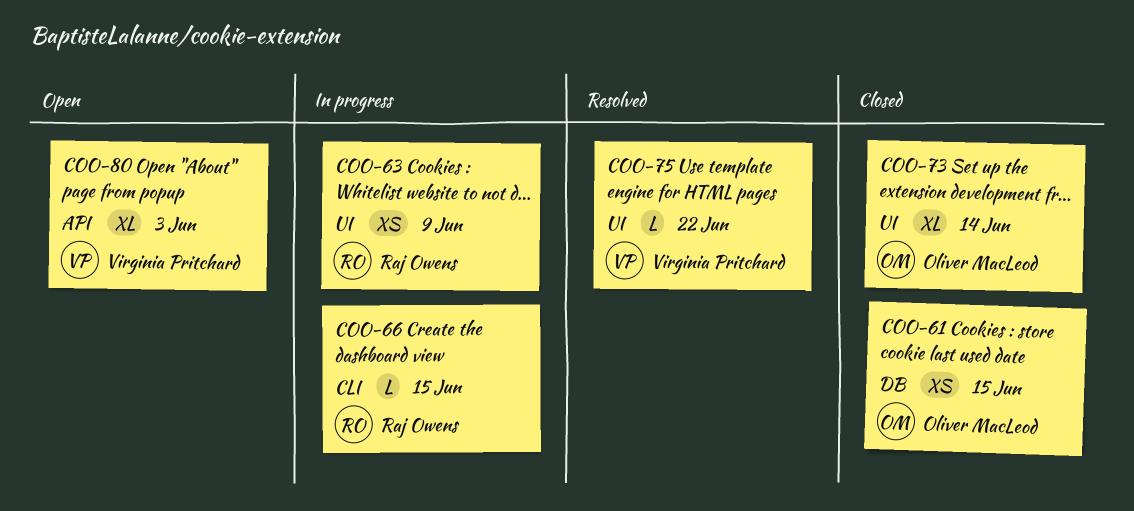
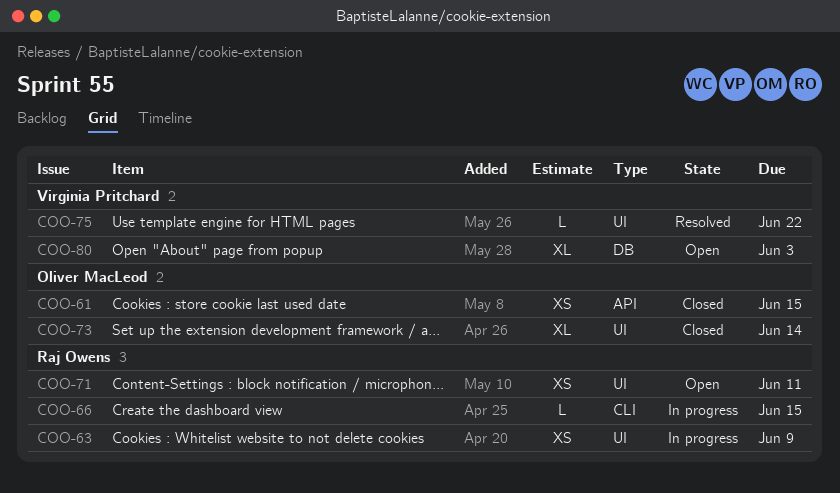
COO-61, label: DB -> API
COO-71: none -> present
COO-80, label: API -> DB

